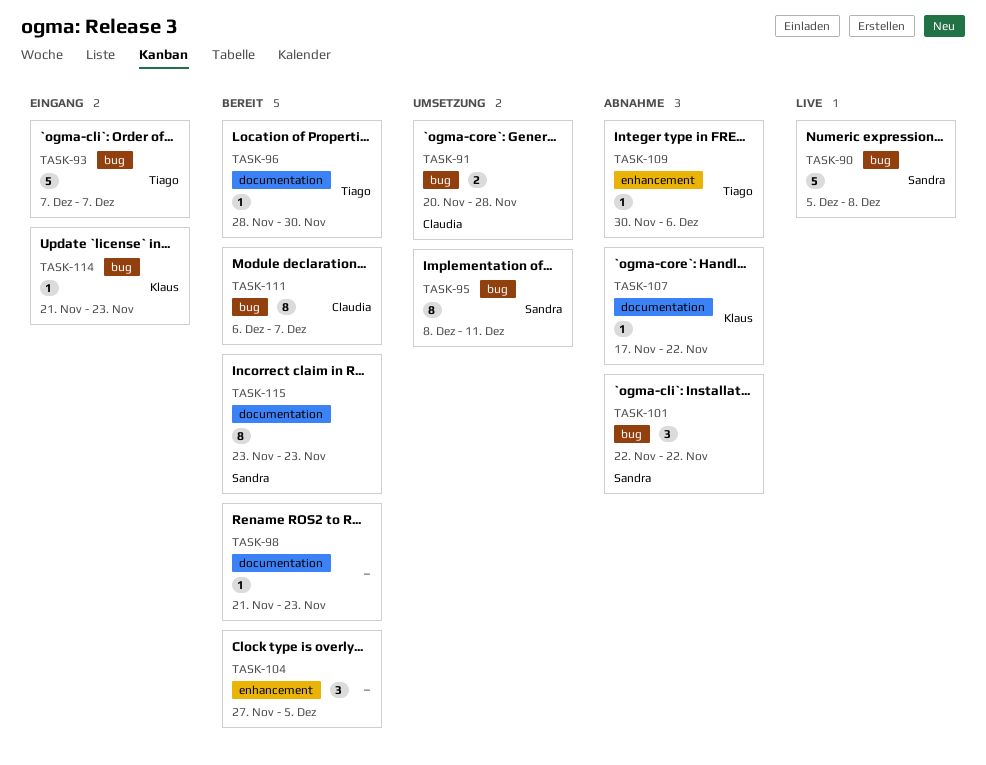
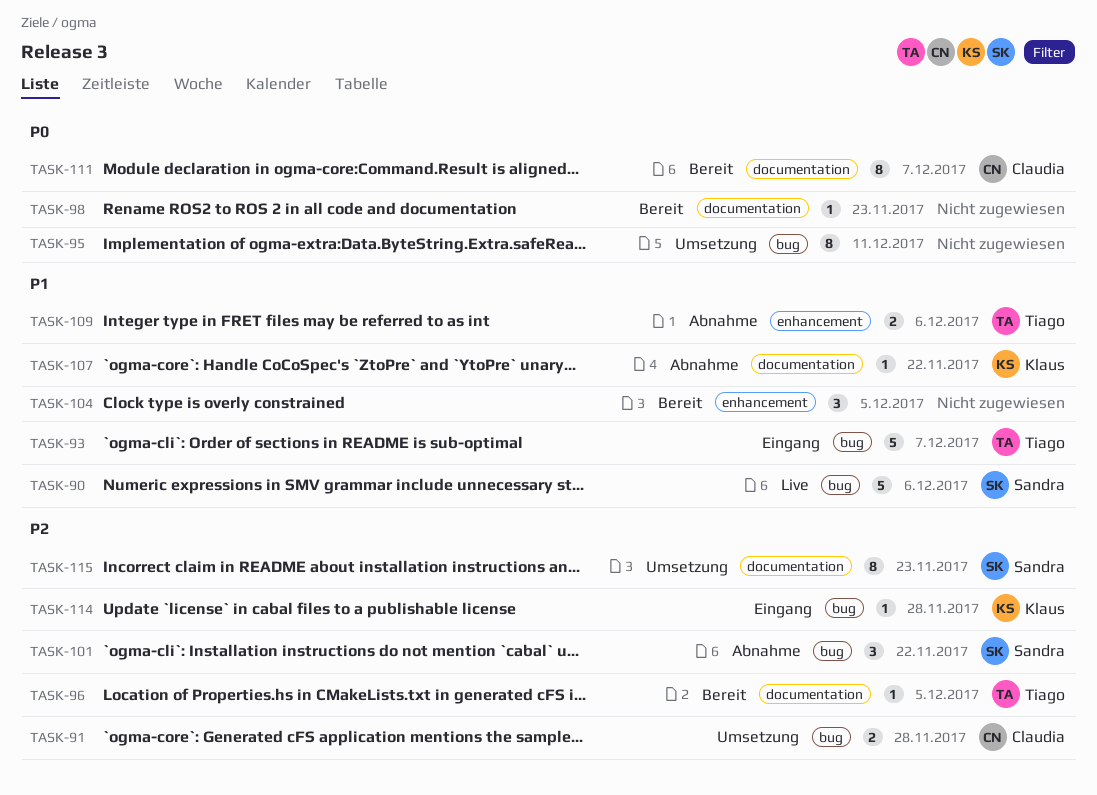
TASK-90, due: Dec 8 -> Dec 6
TASK-95, owner: Sandra -> none
TASK-96, due: Nov 30 -> Dec 5
TASK-109, estimate: 1 -> 2
TASK-111, label: bug -> documentation
TASK-114, due: Nov 23 -> Nov 28
TASK-115, status: Bereit -> Umsetzung

